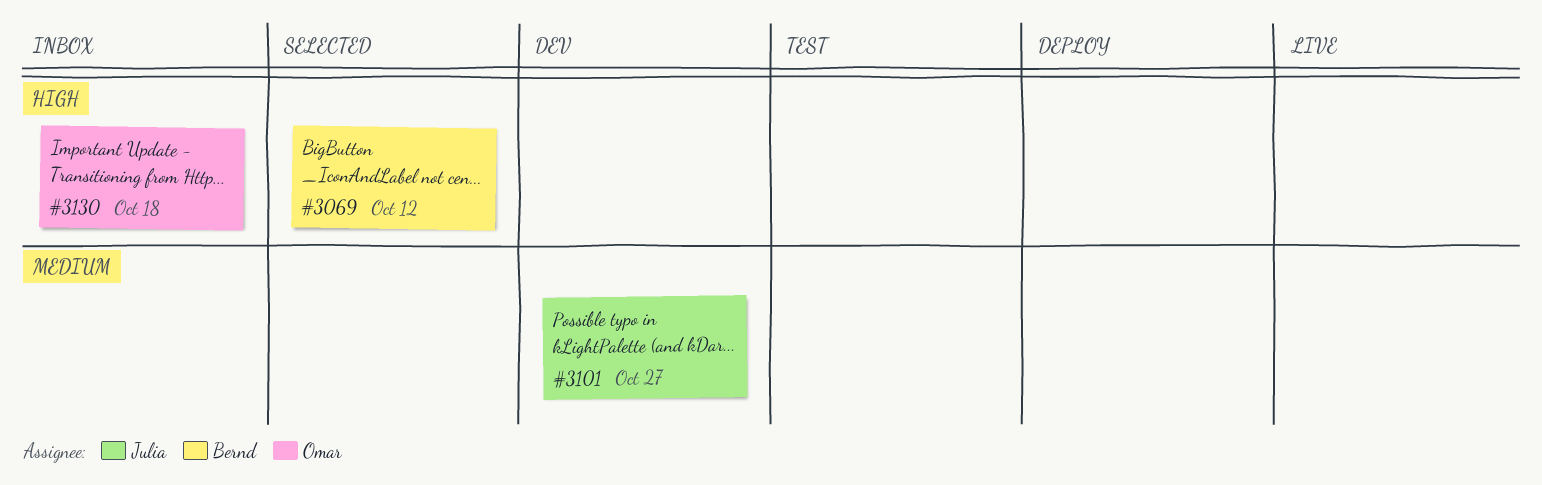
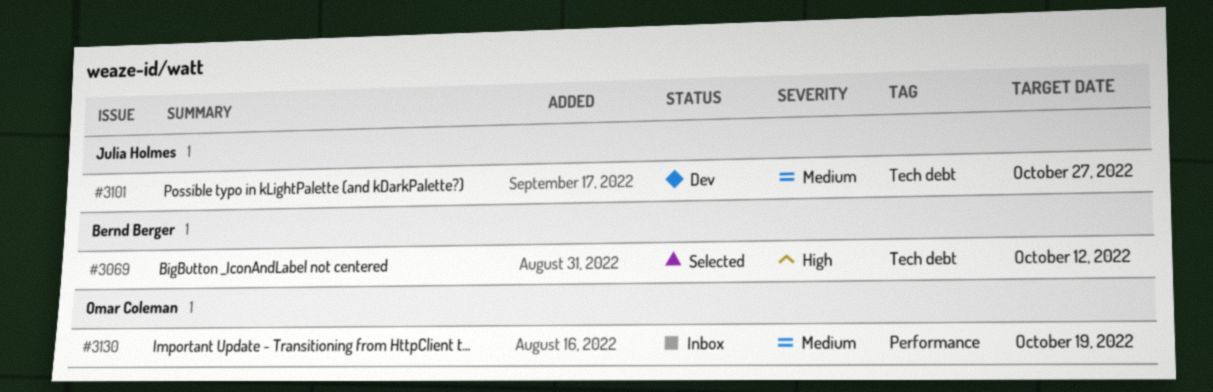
#3130, priority: High -> Medium
#3130, due: Oct 18 -> Oct 19

